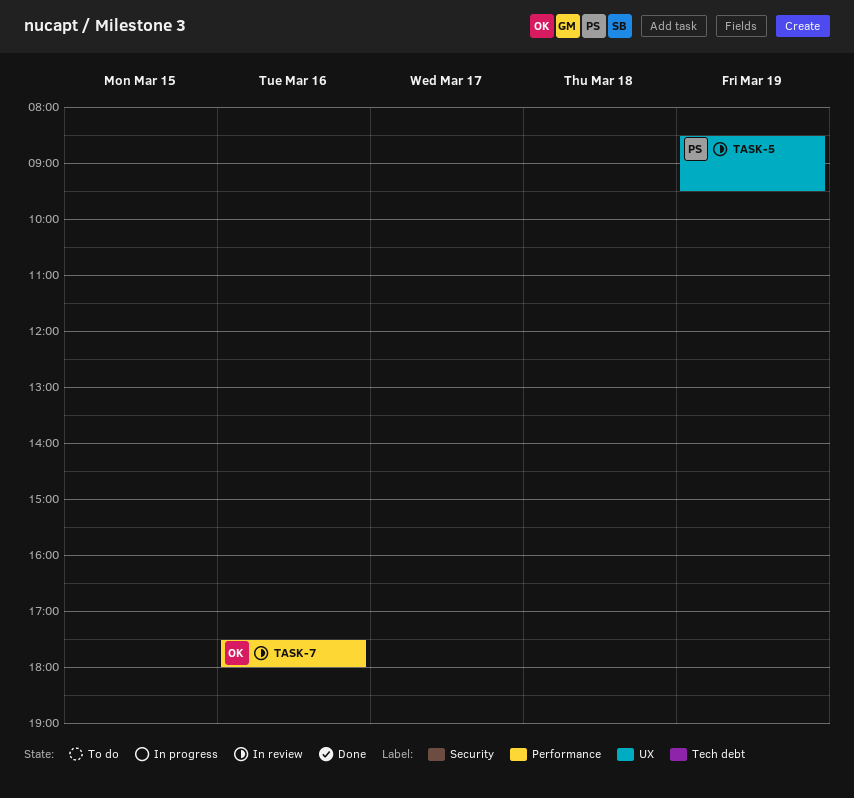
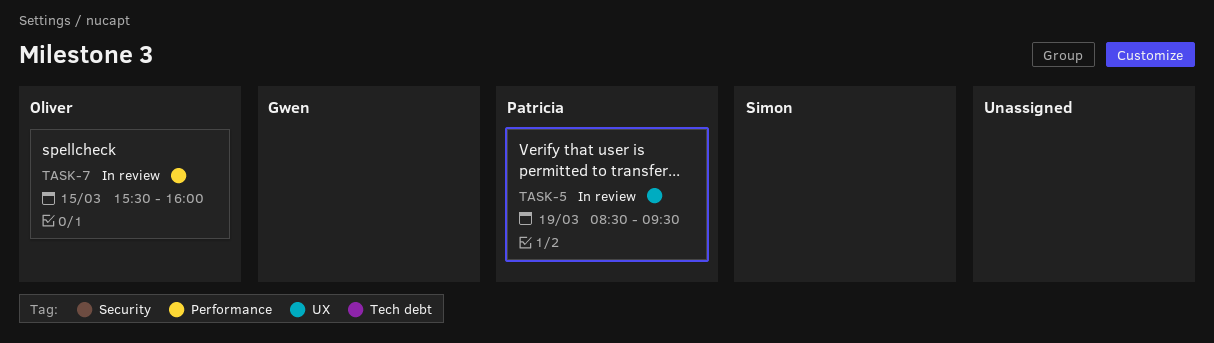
TASK-7, day: Mar 16 -> Mar 15
TASK-7, begins: 17:30 -> 15:30
TASK-7, ends: 18:00 -> 16:00

